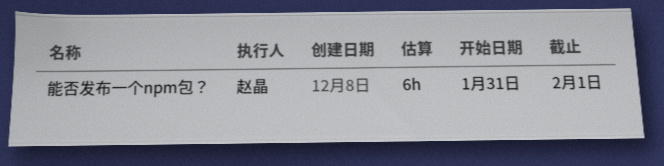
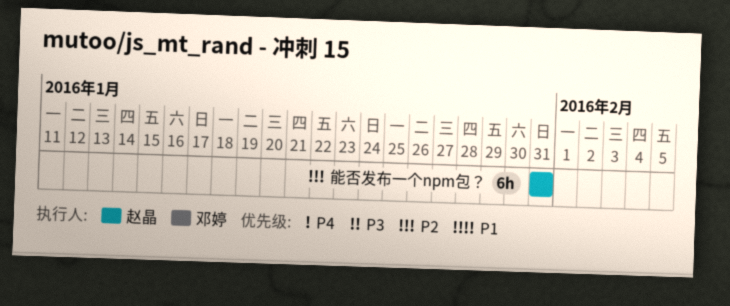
能否发布一个npm包？, due: Feb 1 -> Jan 31

